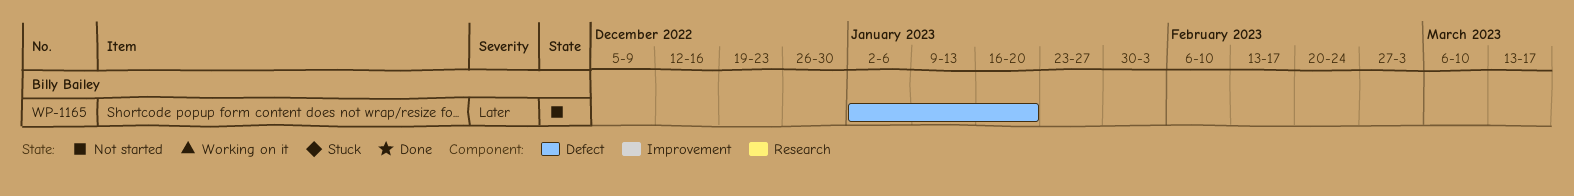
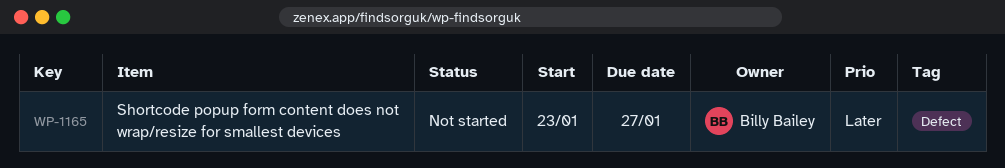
WP-1165, start: Jan 2 -> Jan 23
WP-1165, due: Jan 20 -> Jan 27

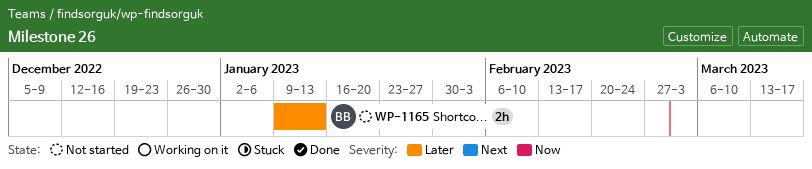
WP-1165, start: Jan 23 -> Jan 9
WP-1165, due: Jan 27 -> Jan 13

